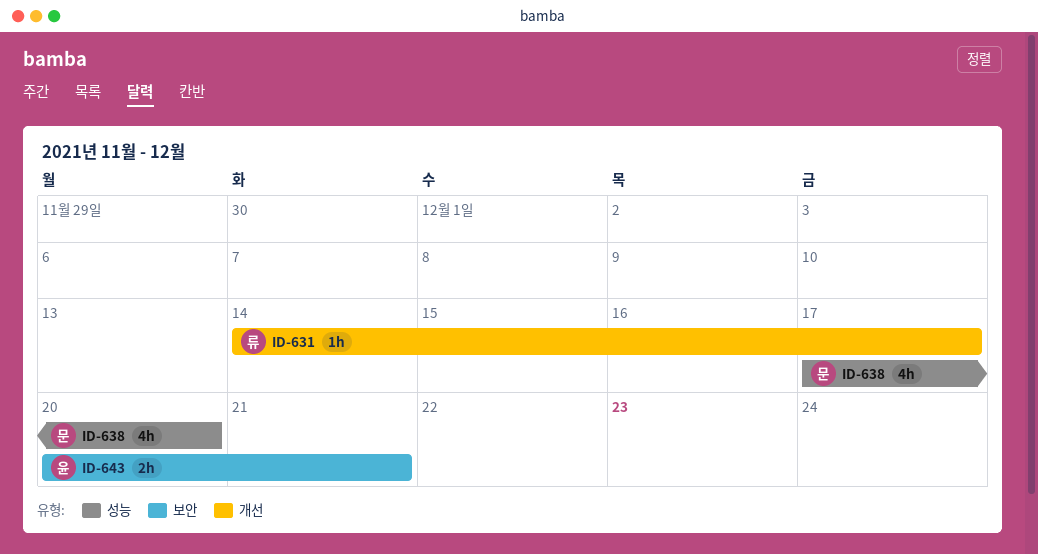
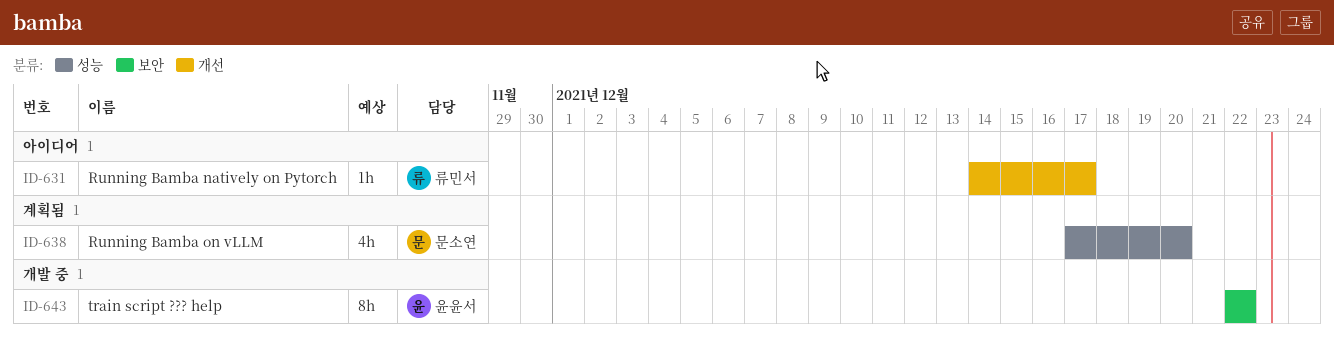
ID-643, estimate: 2h -> 8h
ID-643, start: Dec 20 -> Dec 22
ID-643, due: Dec 21 -> Dec 22

